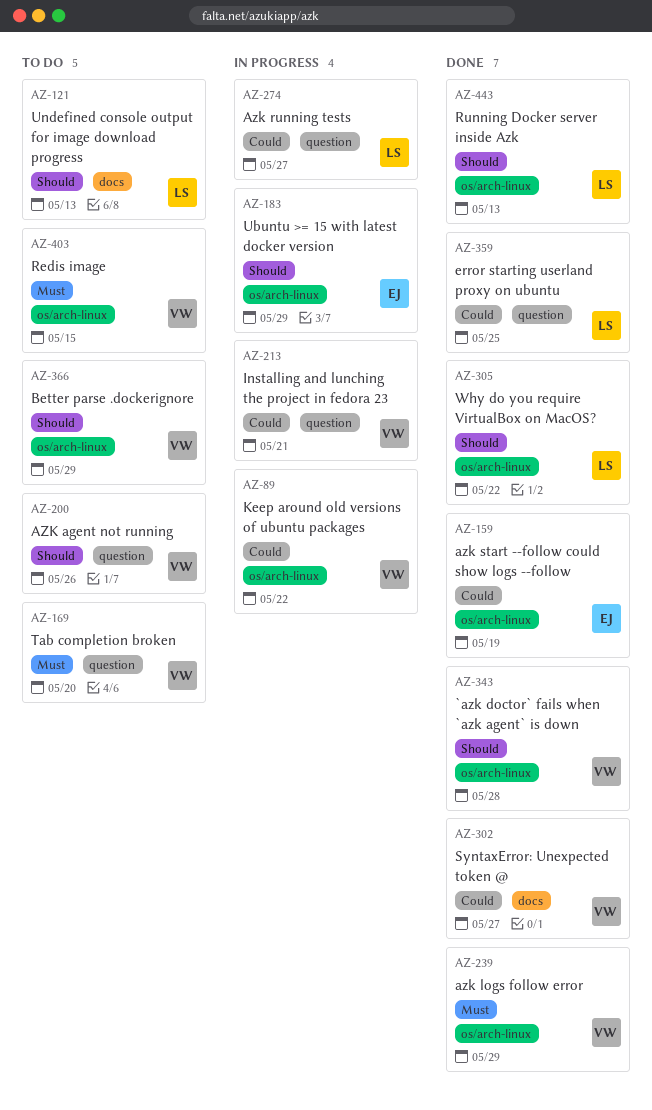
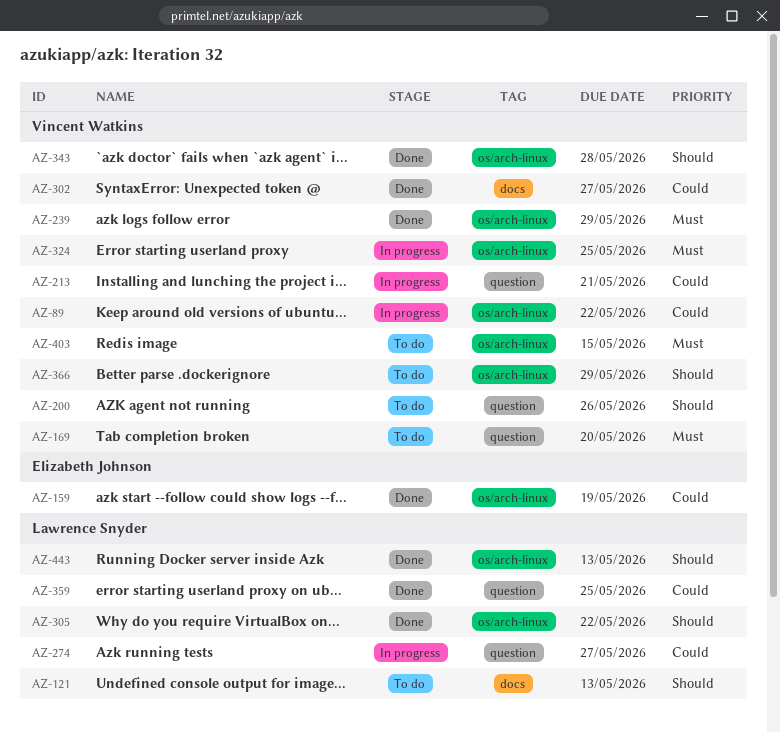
AZ-183: present -> none
AZ-324: none -> present

